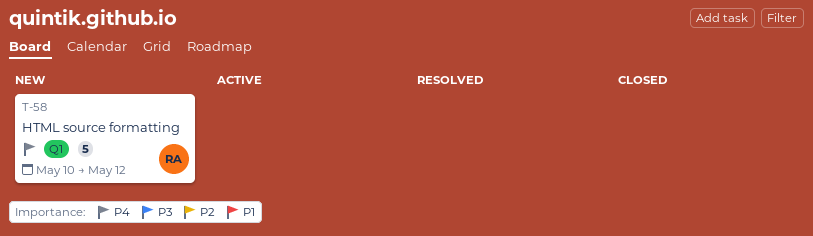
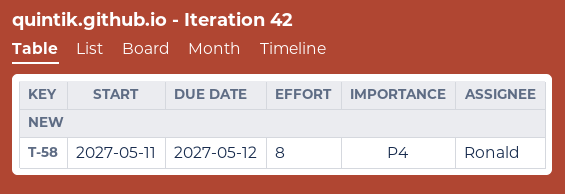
T-58, estimate: 5 -> 8
T-58, start: May 10 -> May 11

